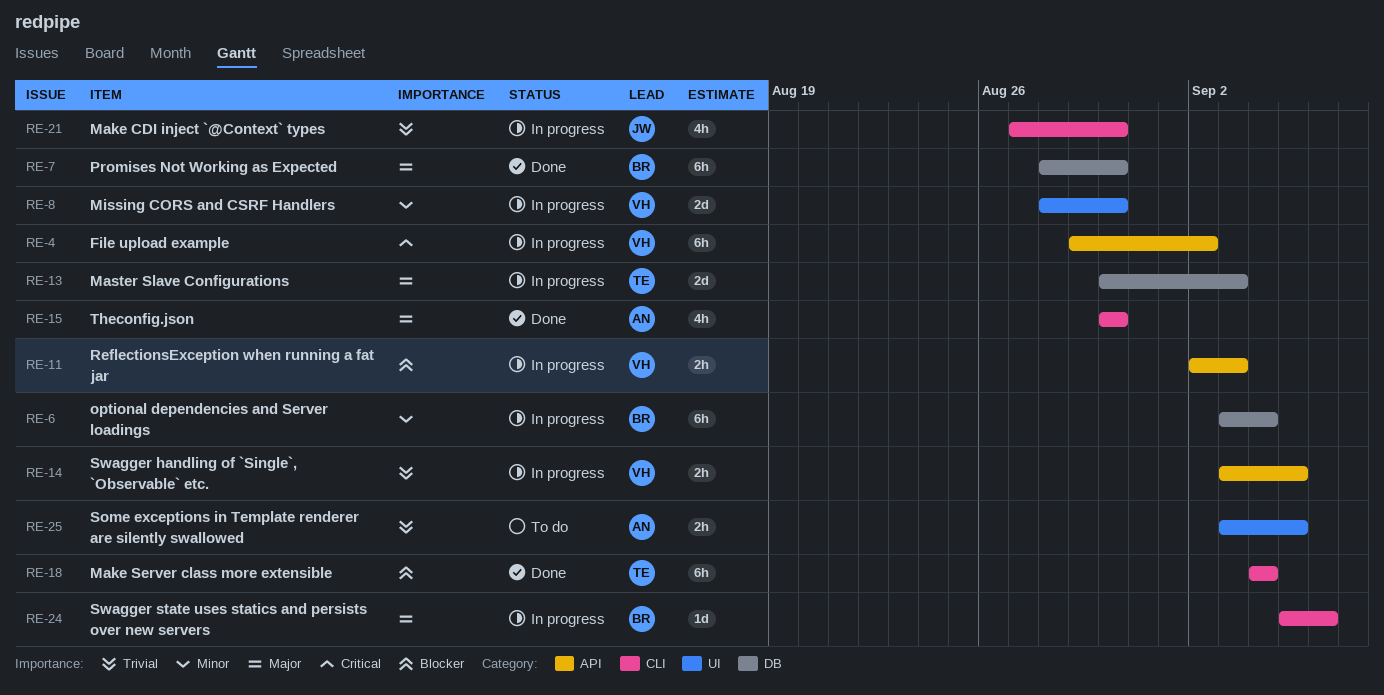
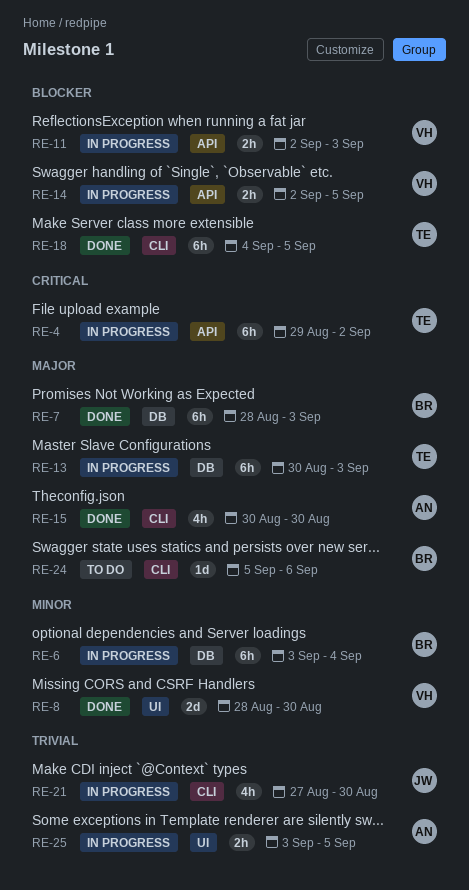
RE-4, owner: VH -> TE
RE-7, due: Aug 30 -> Sep 3
RE-8, status: In progress -> Done
RE-13, estimate: 2d -> 6h
RE-14, priority: Trivial -> Blocker
RE-14, start: Sep 3 -> Sep 2
RE-18, due: Sep 4 -> Sep 5
RE-24, status: In progress -> To do
RE-25, status: To do -> In progress

